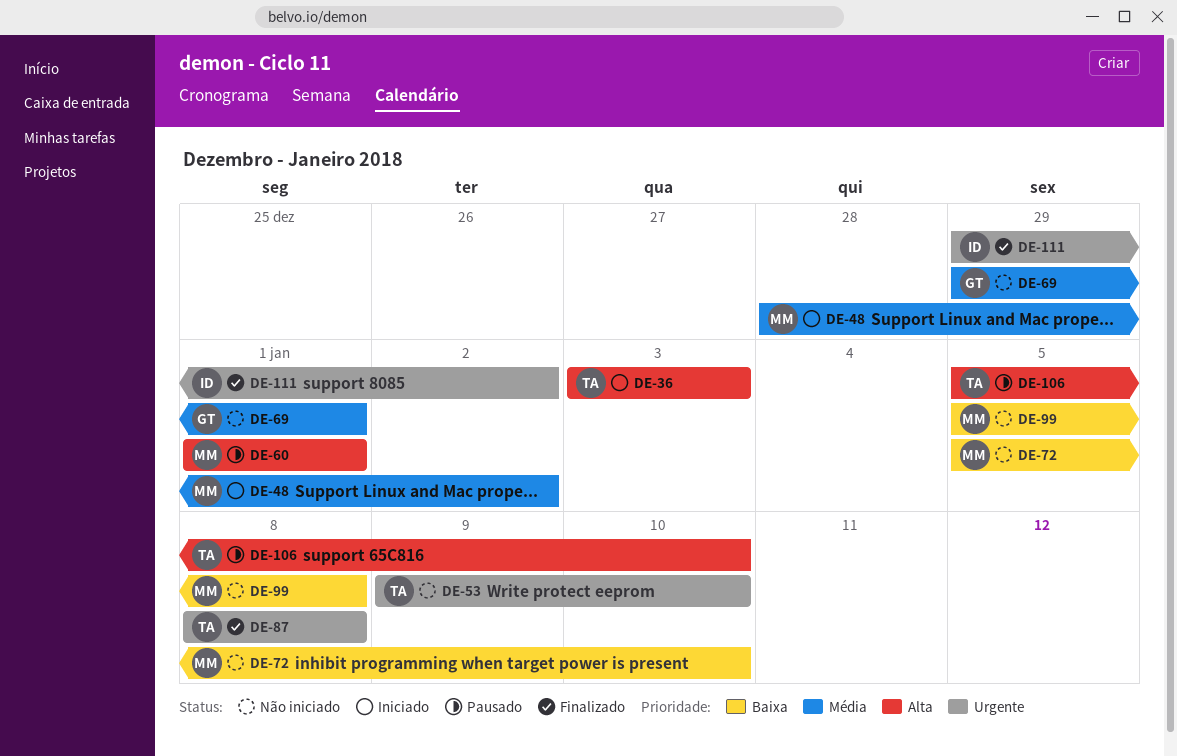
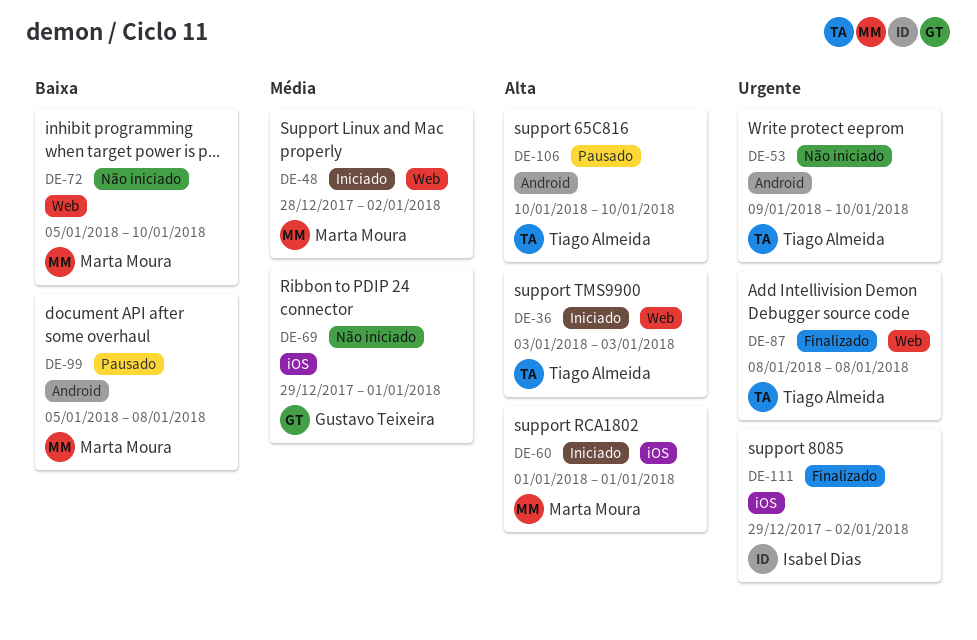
DE-60, status: Pausado -> Iniciado
DE-99, status: Não iniciado -> Pausado
DE-106, start: Jan 5 -> Jan 10

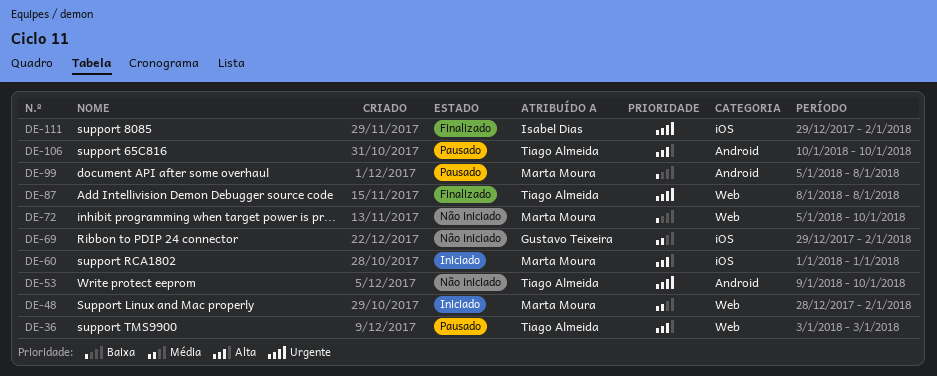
DE-36, status: Iniciado -> Pausado
DE-69, due: Jan 1 -> Jan 2

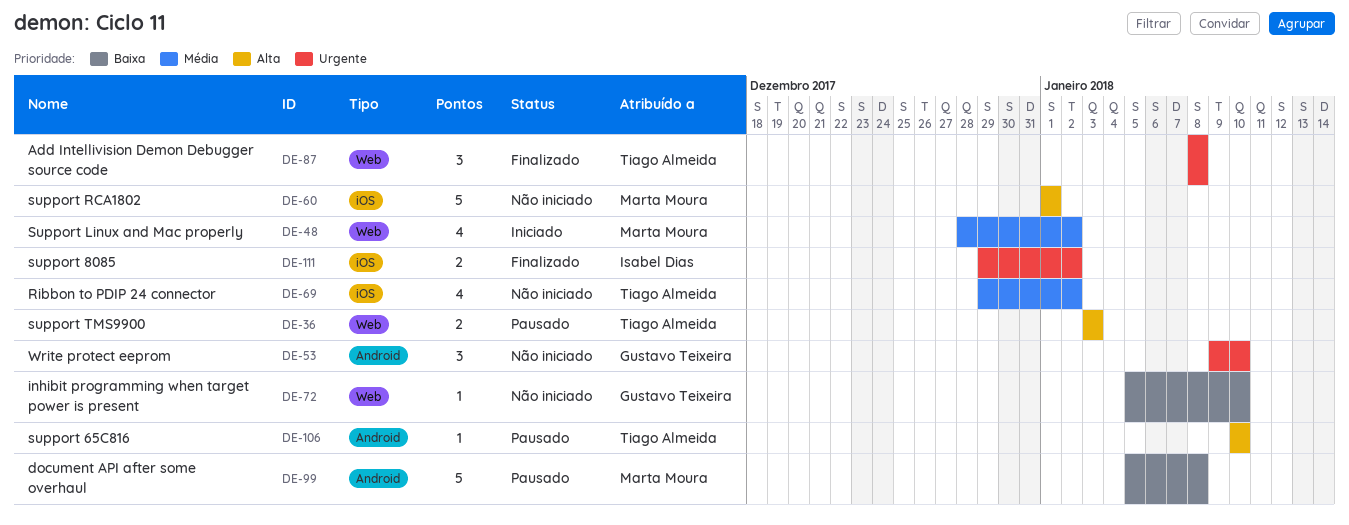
DE-53, owner: Tiago Almeida -> Gustavo Teixeira
DE-60, status: Iniciado -> Não iniciado
DE-69, owner: Gustavo Teixeira -> Tiago Almeida
DE-72, owner: Marta Moura -> Gustavo Teixeira

